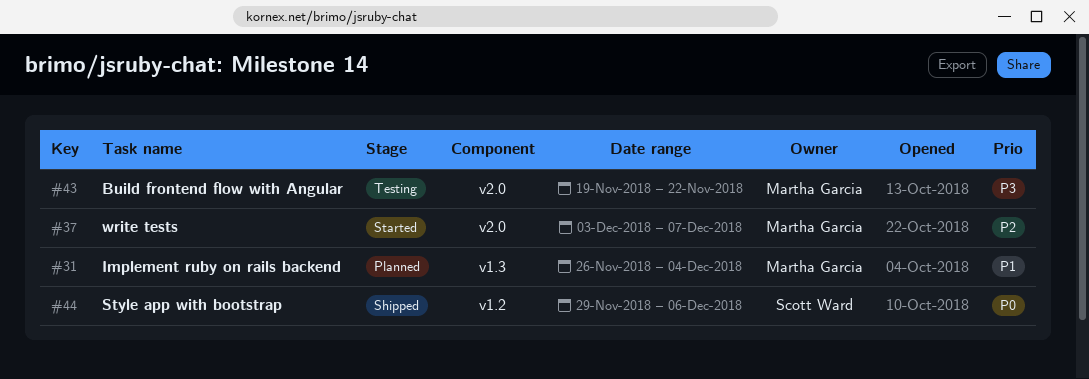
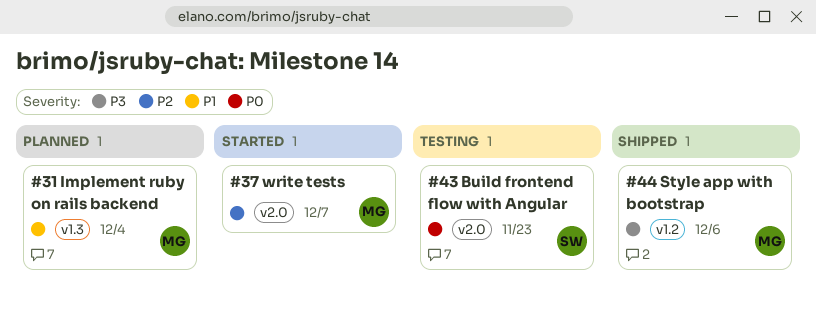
#43, owner: Martha Garcia -> Scott Ward
#43, priority: P3 -> P0
#43, due: Nov 22 -> Nov 23
#44, owner: Scott Ward -> Martha Garcia
#44, priority: P0 -> P3

